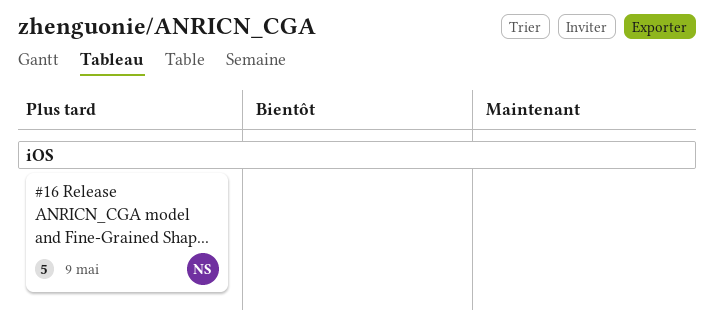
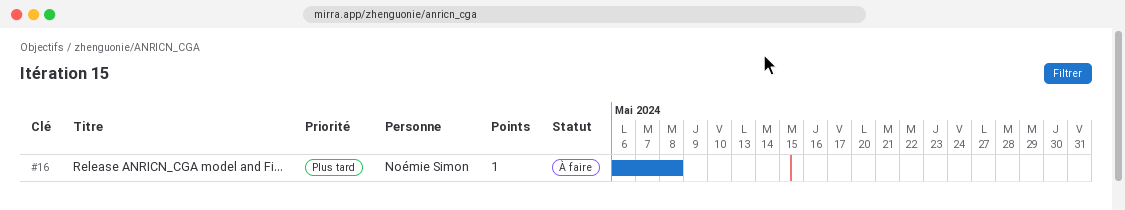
#16, estimate: 5 -> 1
#16, due: May 9 -> May 8

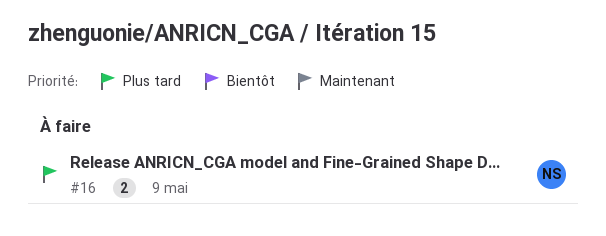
#16, estimate: 1 -> 2
#16, due: May 8 -> May 9

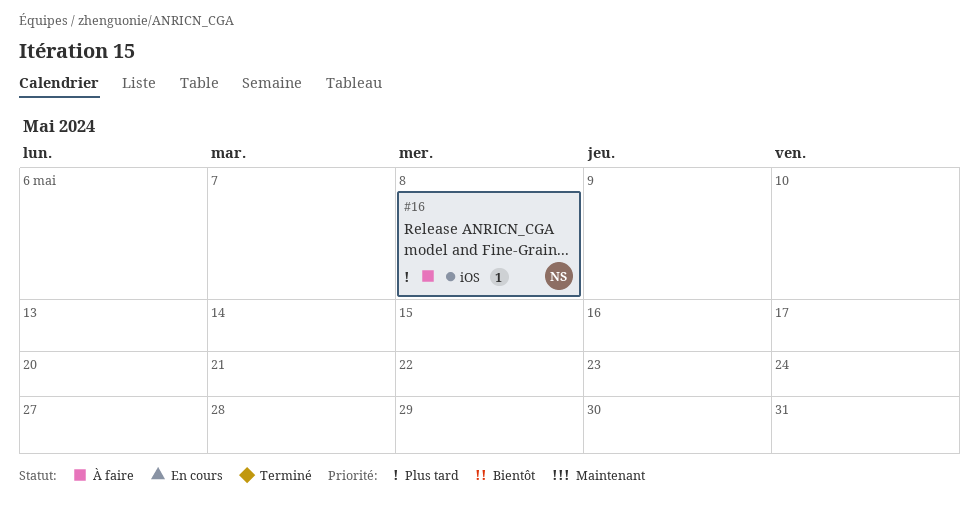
#16, estimate: 2 -> 1
#16, due: May 9 -> May 8

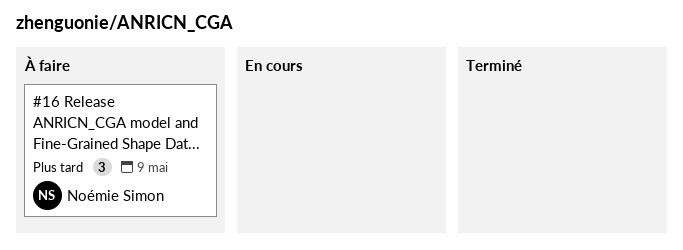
#16, estimate: 1 -> 3
#16, due: May 8 -> May 9

